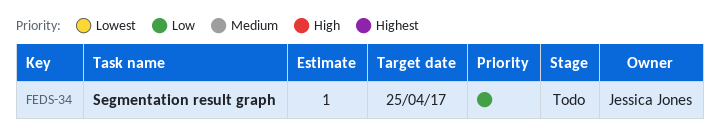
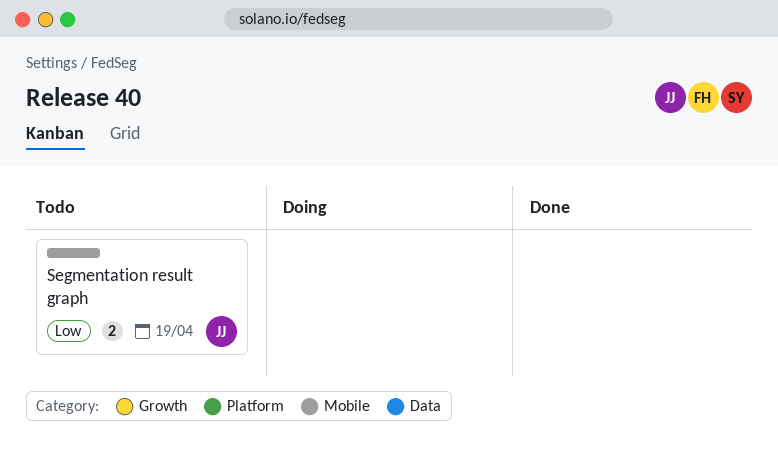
Segmentation result graph, estimate: 1 -> 2
Segmentation result graph, due: Apr 25 -> Apr 19

